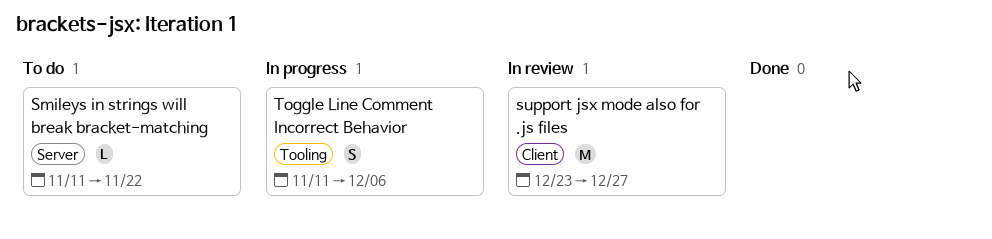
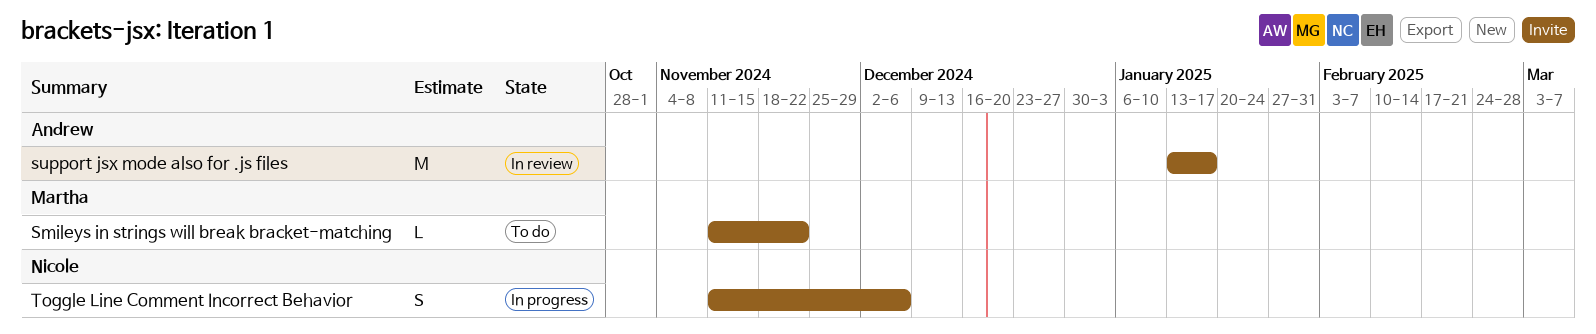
support jsx mode also for .js files, start: Dec 23 -> Jan 13
support jsx mode also for .js files, due: Dec 27 -> Jan 17

